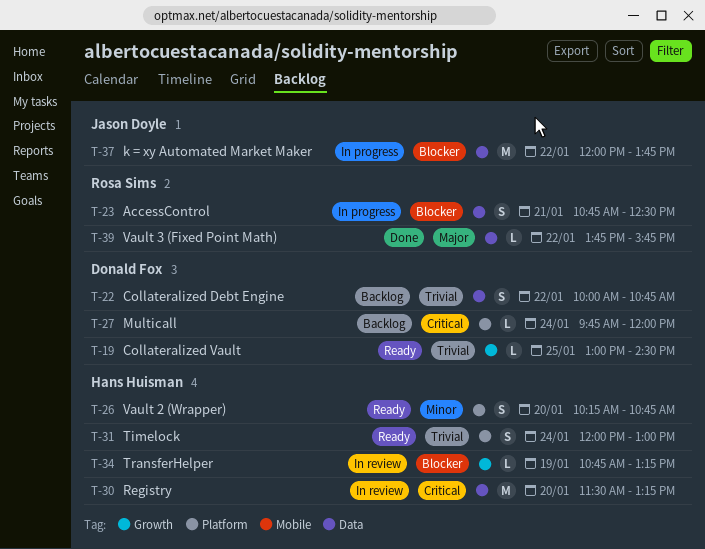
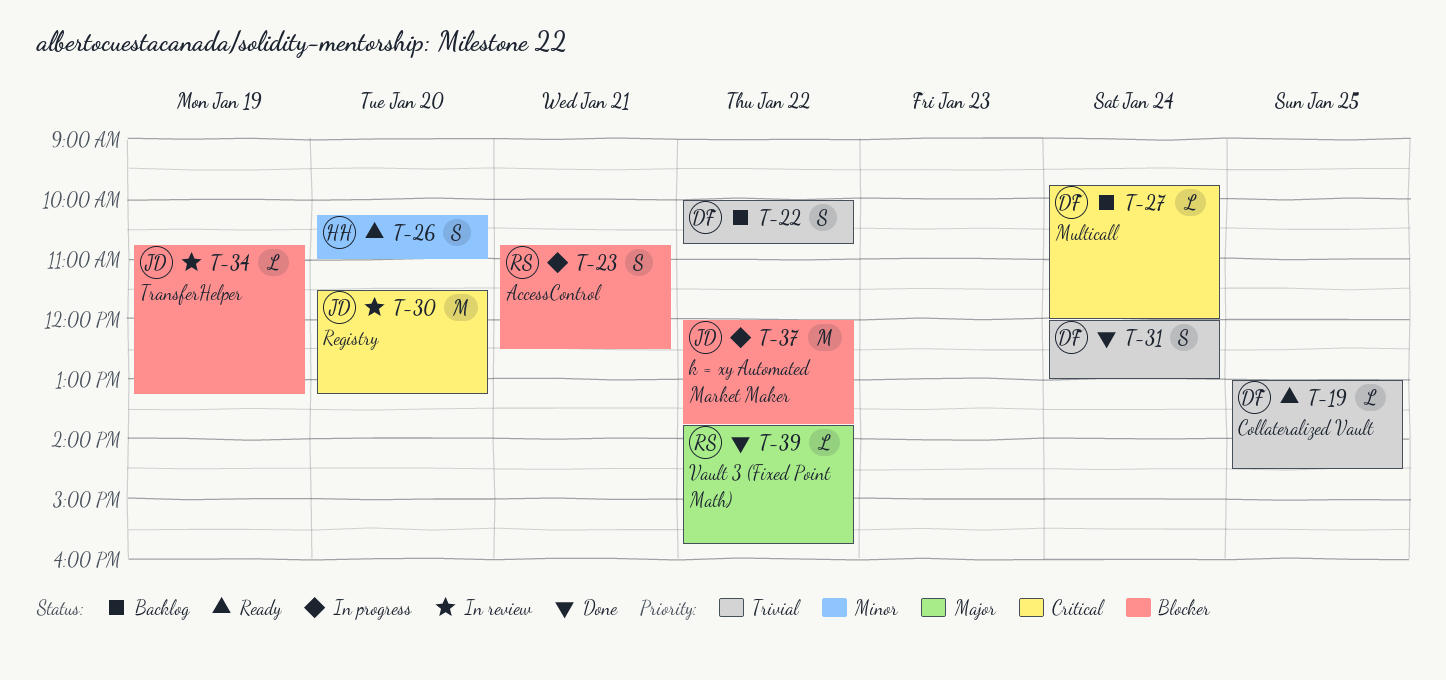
T-26, ends: 10:45 -> 11:00
T-30, owner: Hans Huisman -> Jason Doyle
T-31, status: Ready -> Done
T-31, owner: Hans Huisman -> Donald Fox
T-34, owner: Hans Huisman -> Jason Doyle

